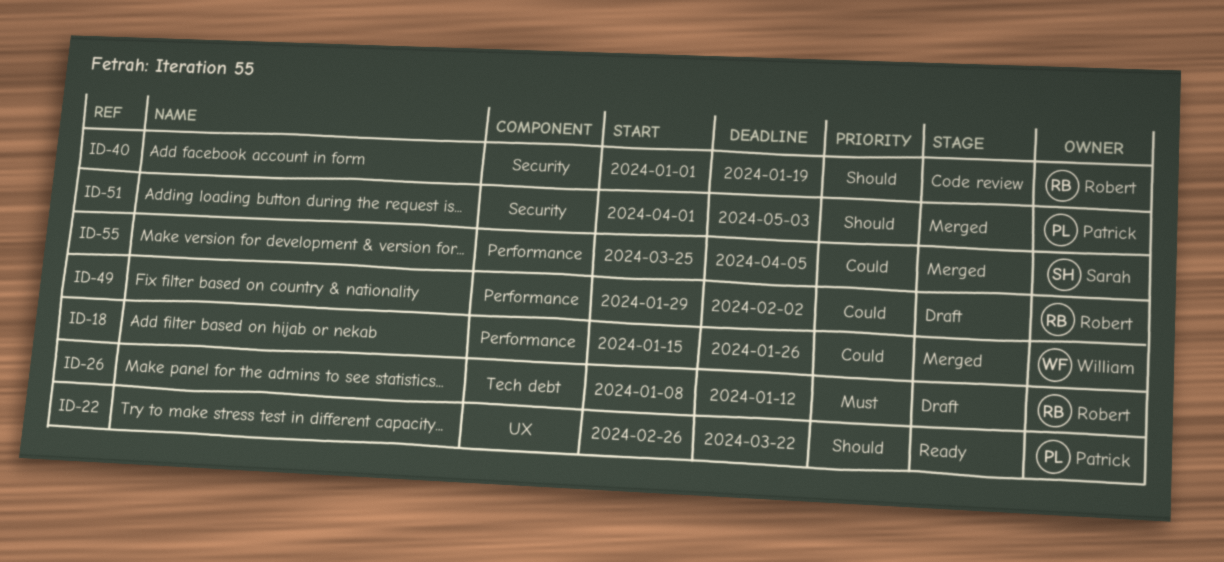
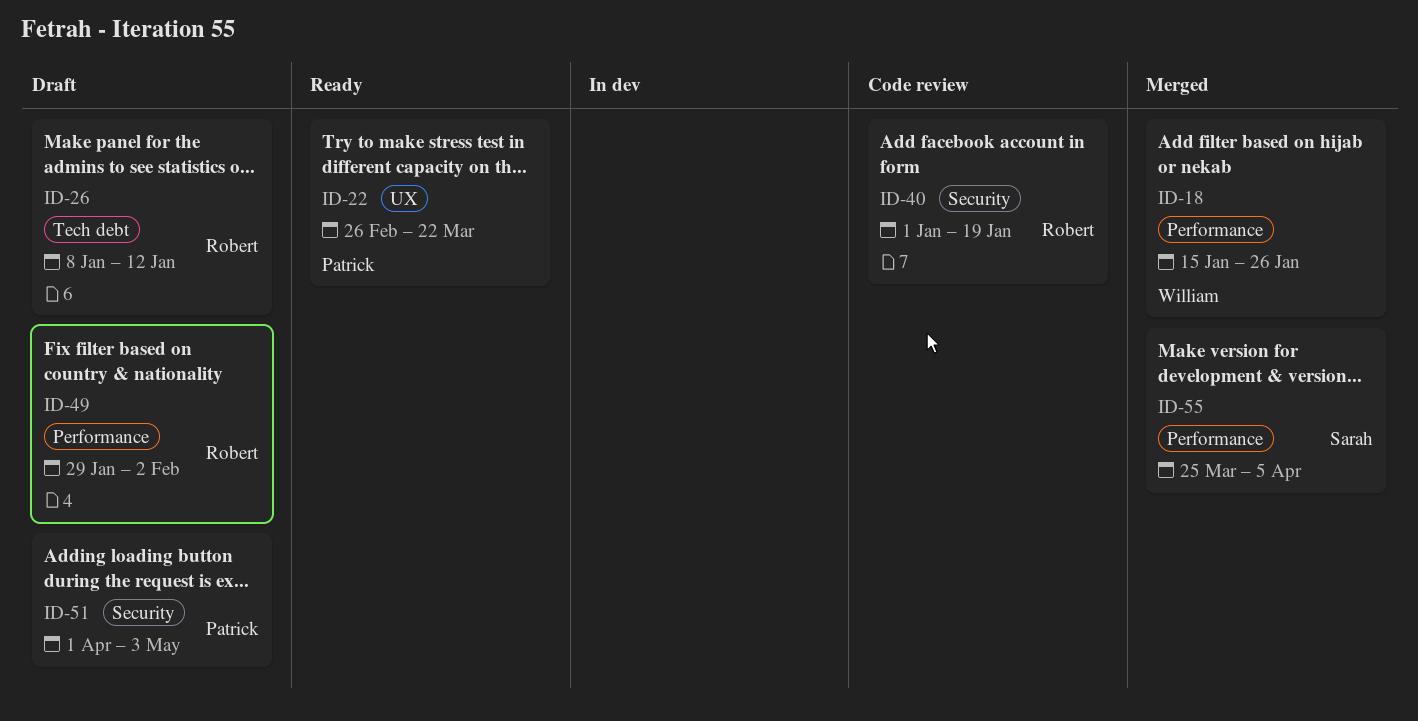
ID-51, status: Merged -> Draft

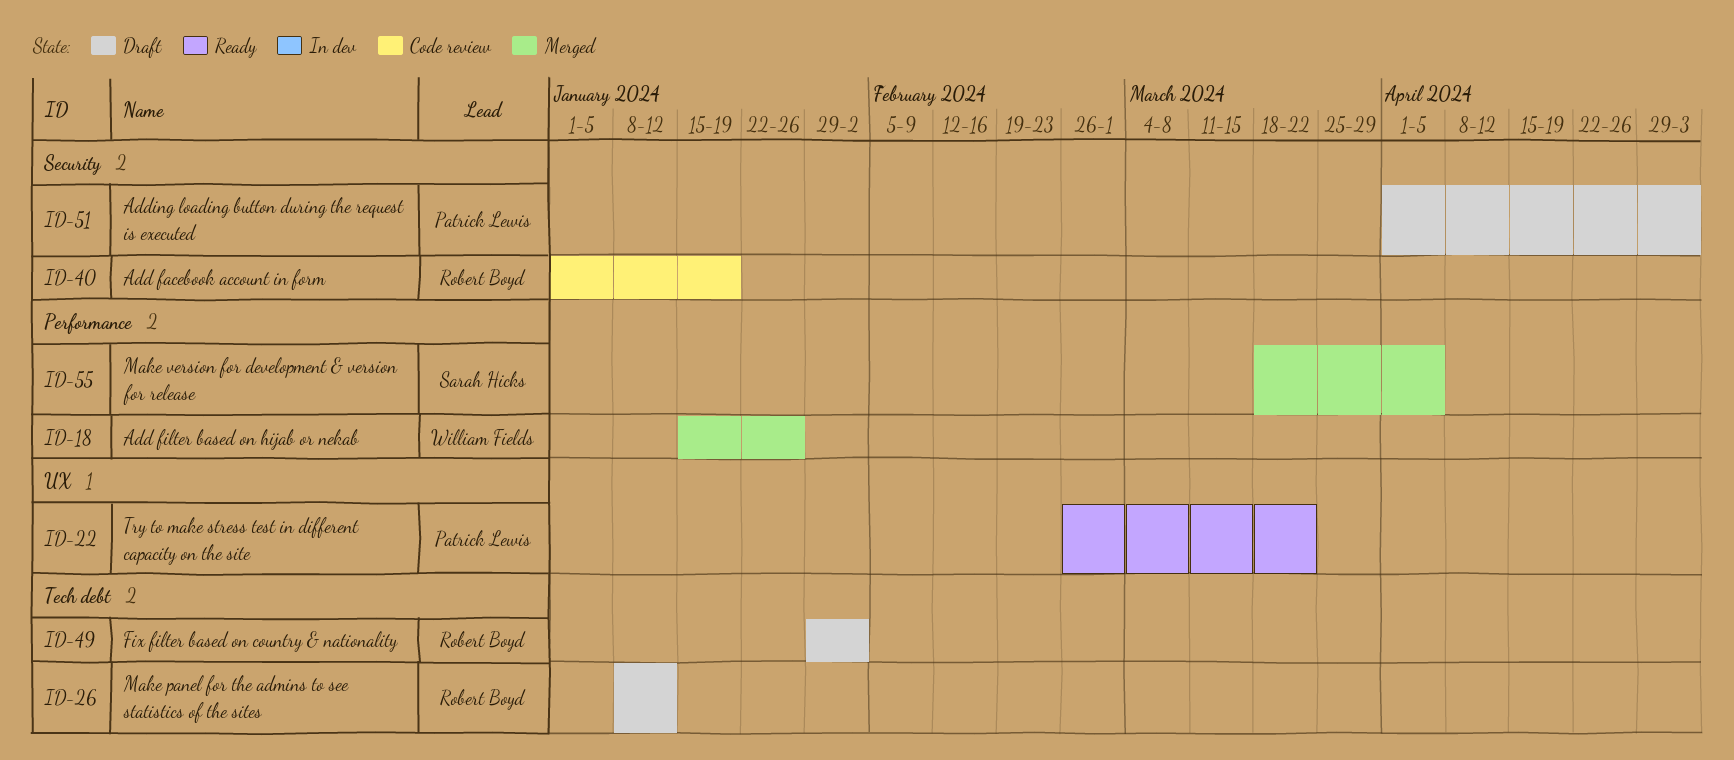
ID-49, label: Performance -> Tech debt
ID-55, start: Mar 25 -> Mar 18

